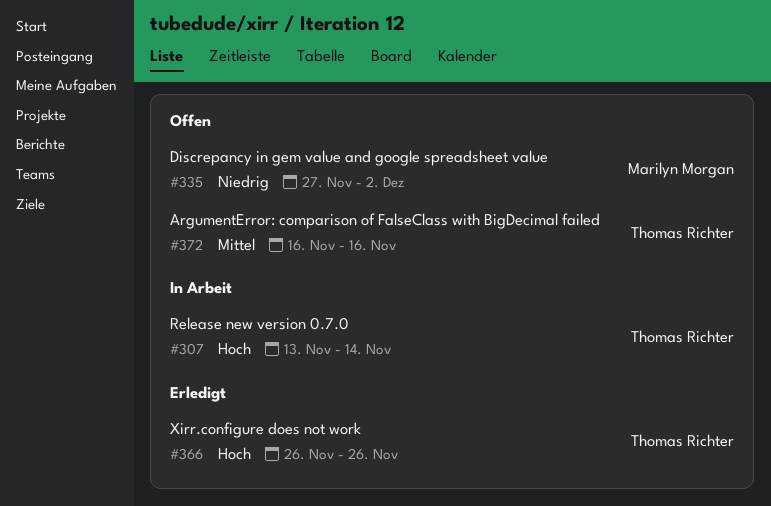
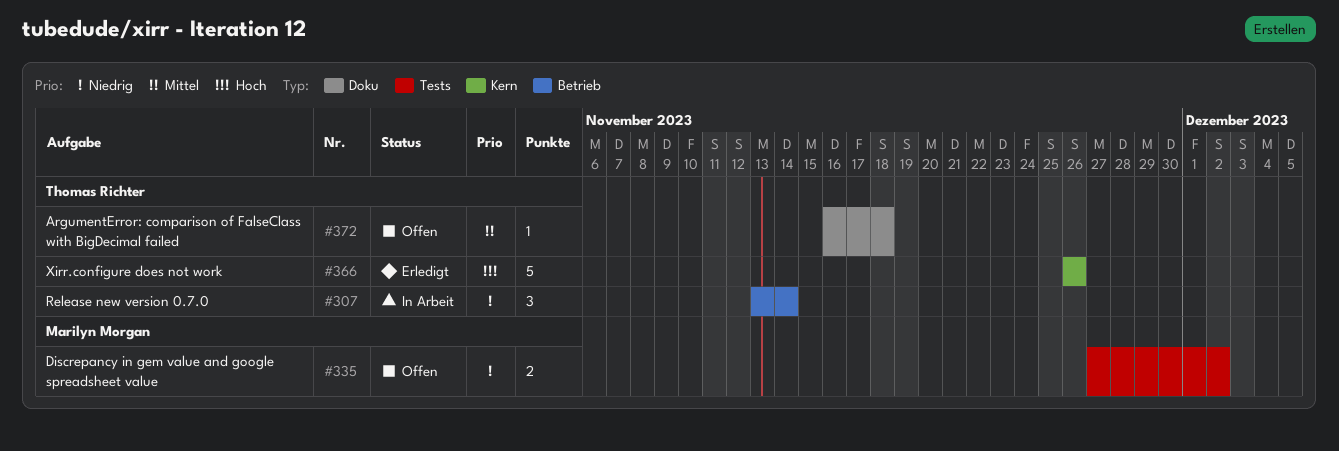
#307, priority: Hoch -> Niedrig
#372, due: Nov 16 -> Nov 18

